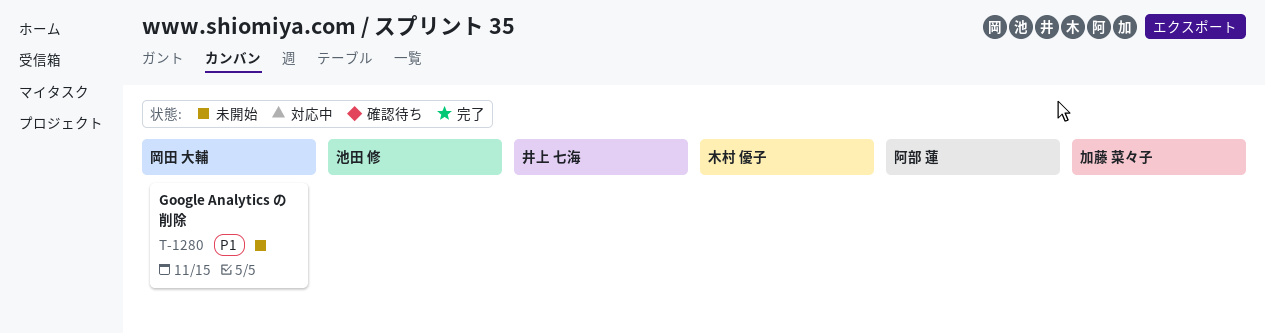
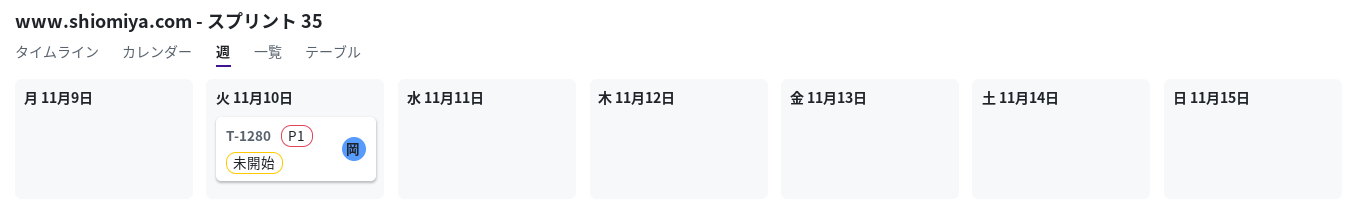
T-1280, due: Nov 15 -> Nov 10

